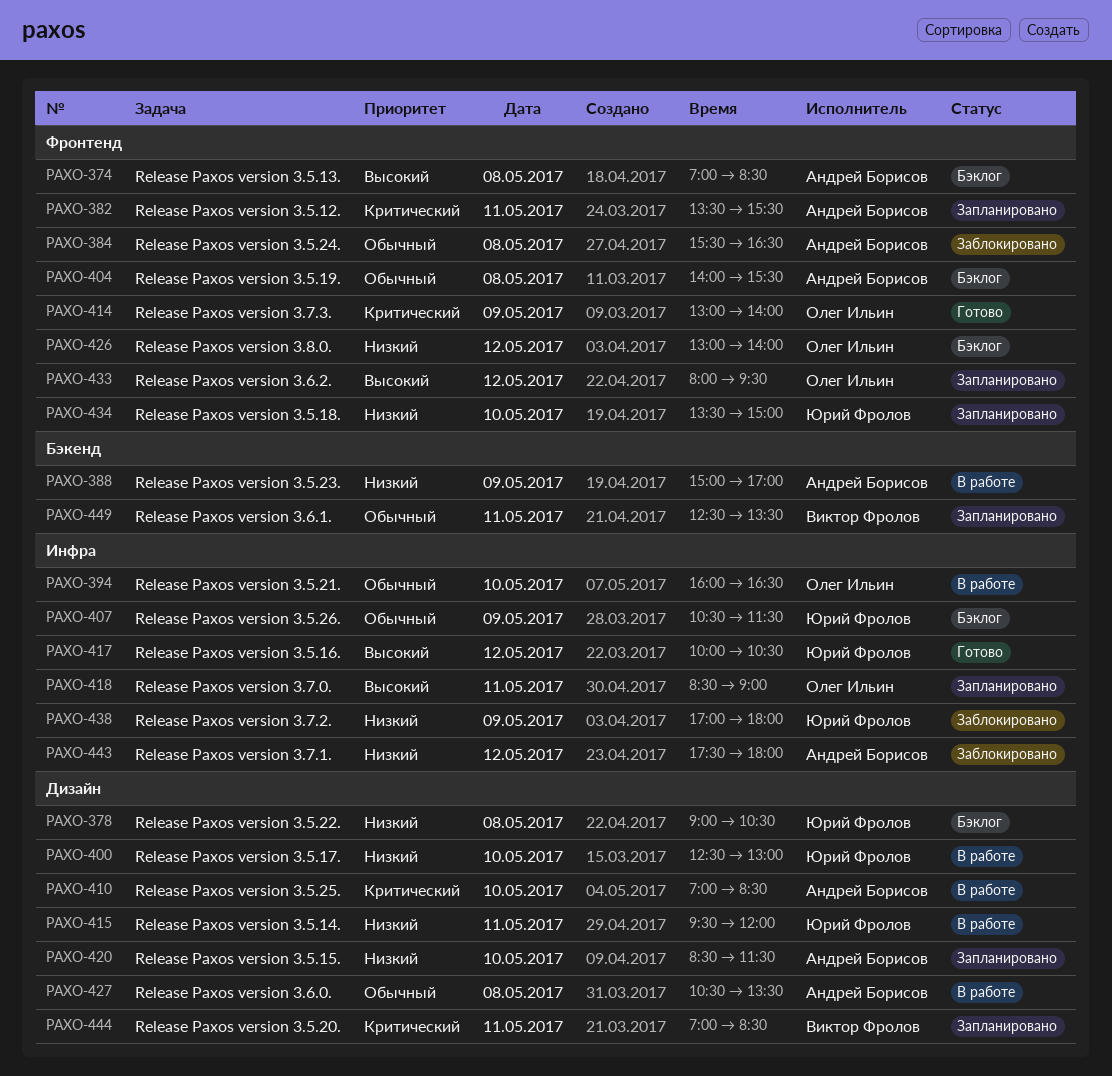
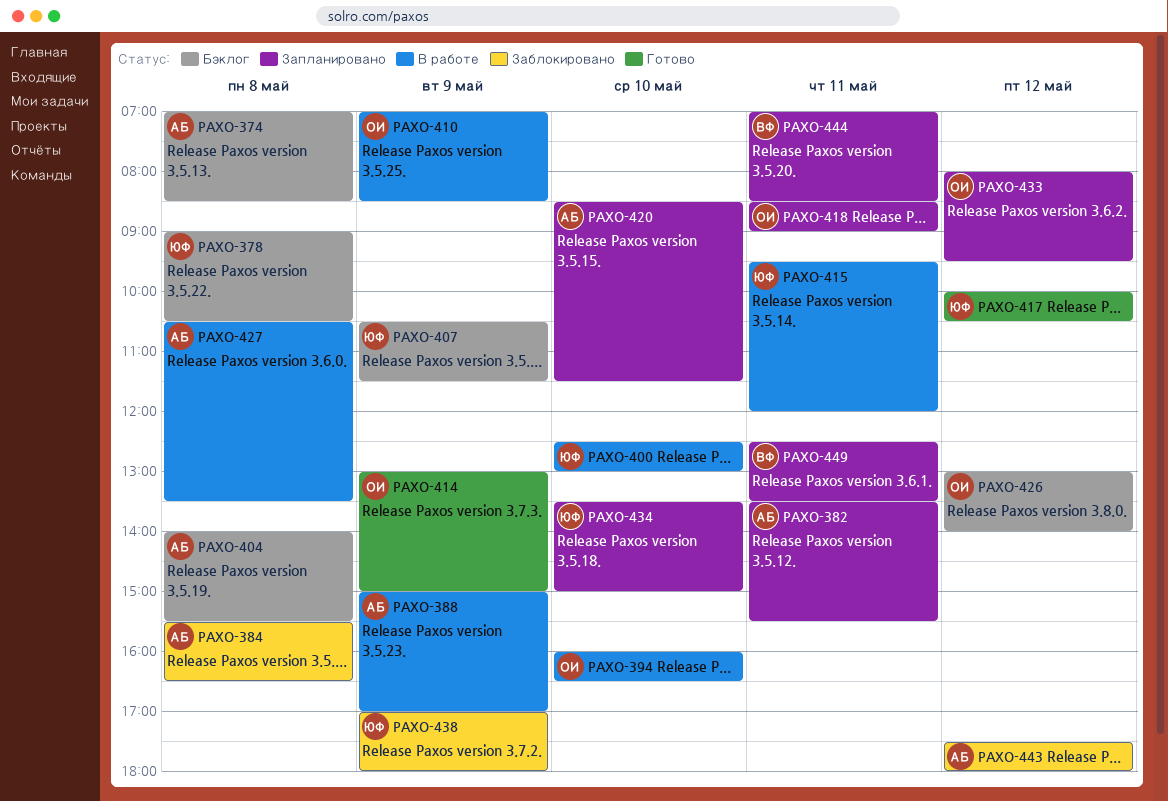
PAXO-410, owner: Андрей Борисов -> Олег Ильин
PAXO-410, day: May 10 -> May 9
PAXO-414, ends: 14:00 -> 15:00

